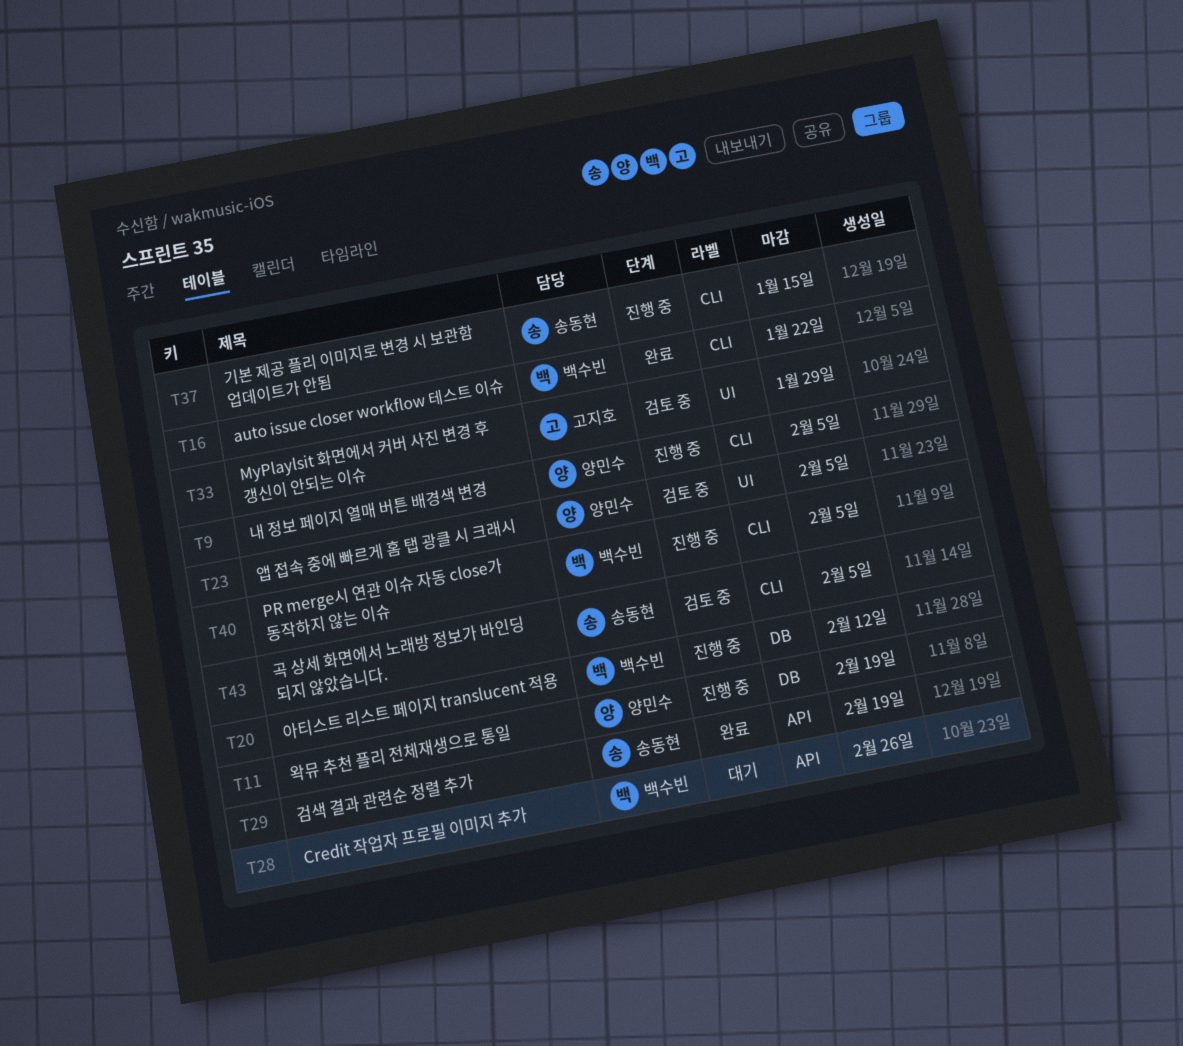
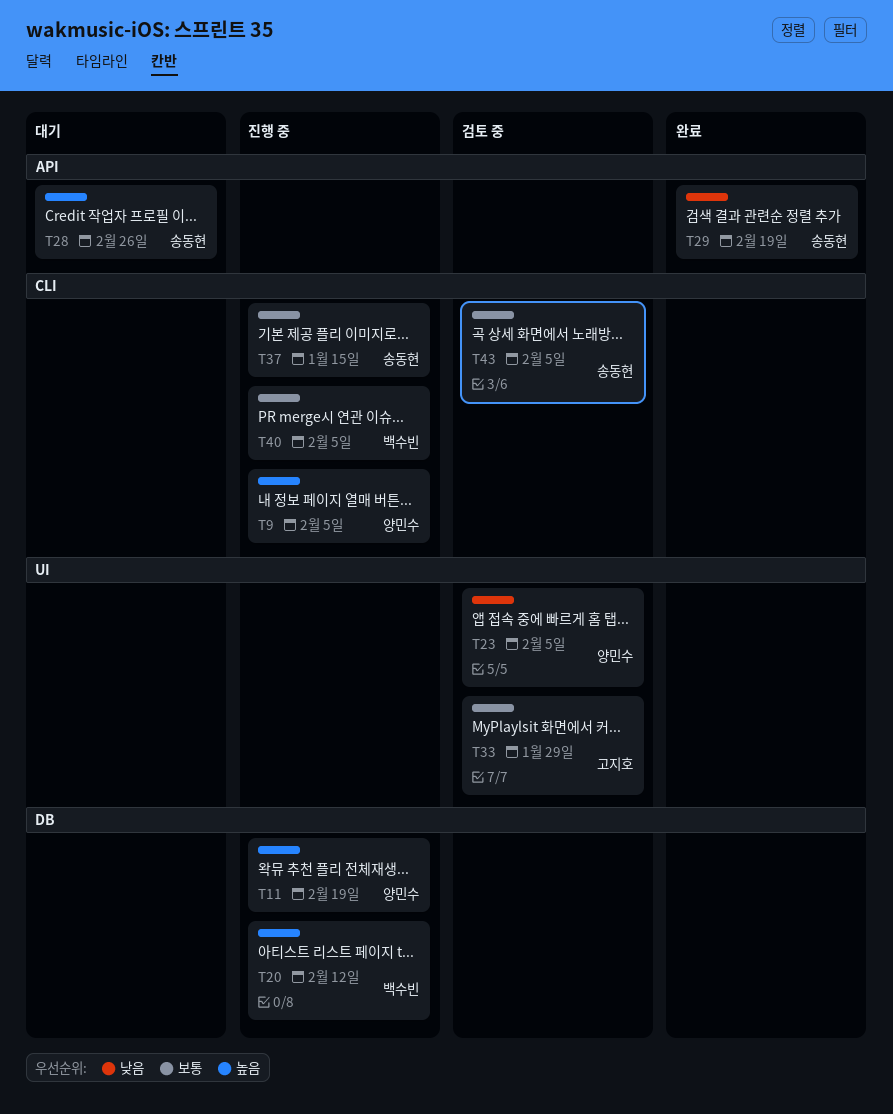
T16: present -> none
T28, owner: 백수빈 -> 송동현

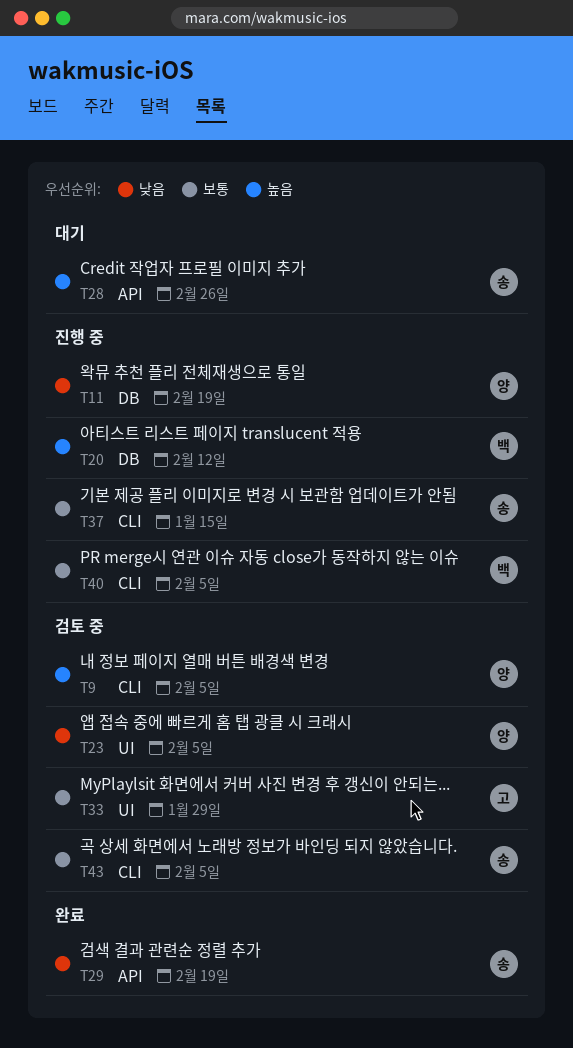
T9, status: 진행 중 -> 검토 중
T11, priority: 높음 -> 낮음

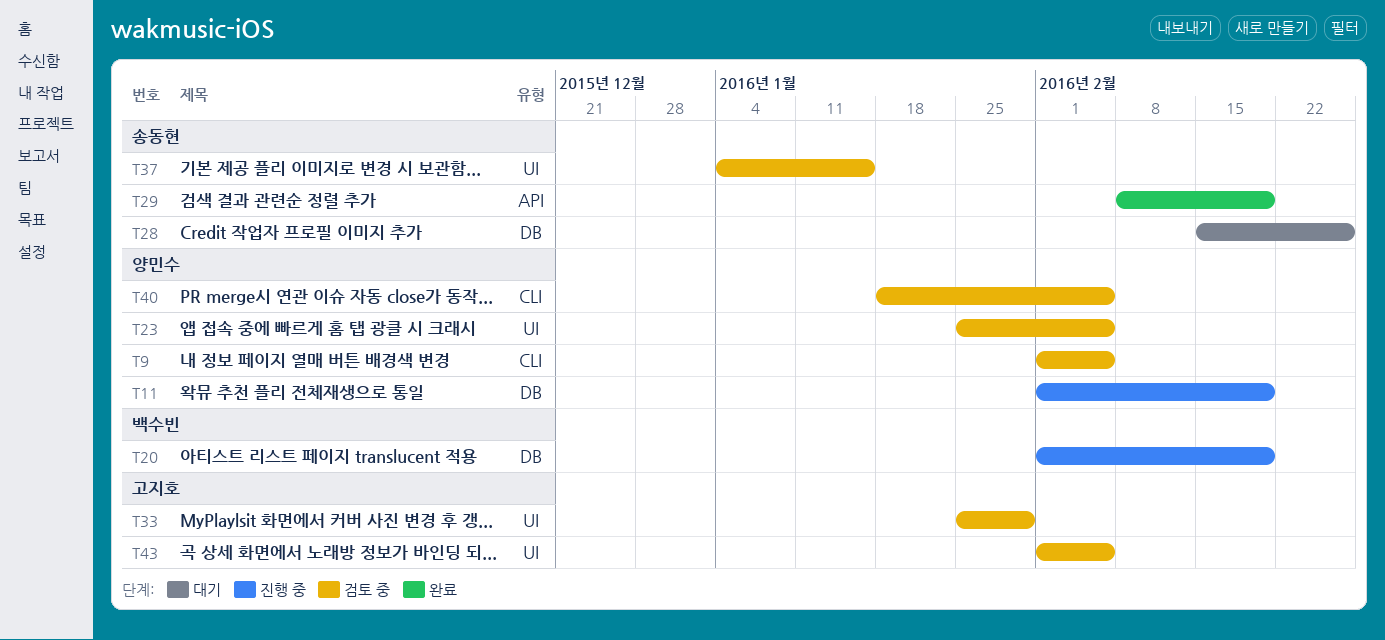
T20, due: Feb 12 -> Feb 19
T28, label: API -> DB
T37, status: 진행 중 -> 검토 중
T37, label: CLI -> UI
T40, status: 진행 중 -> 검토 중
T40, owner: 백수빈 -> 양민수
T43, owner: 송동현 -> 고지호
T43, label: CLI -> UI

